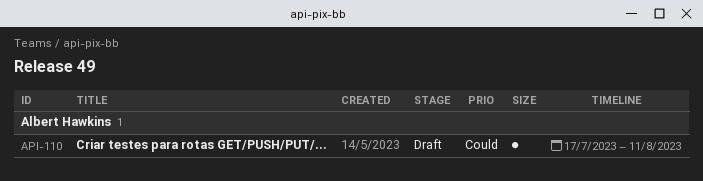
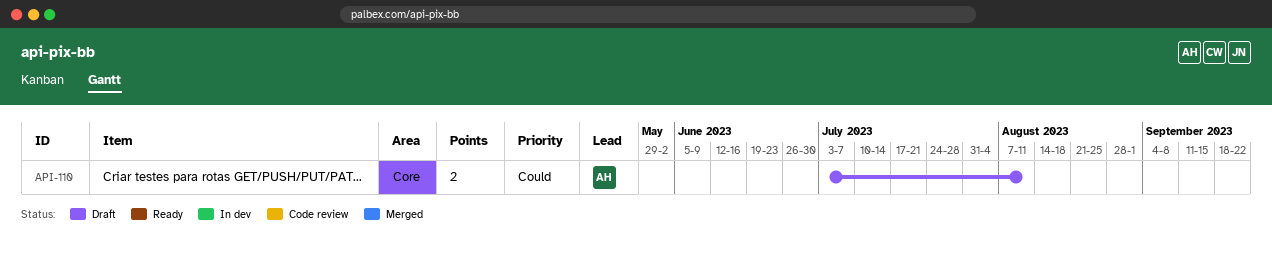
API-110, estimate: 1 -> 2
API-110, start: Jul 17 -> Jul 3

